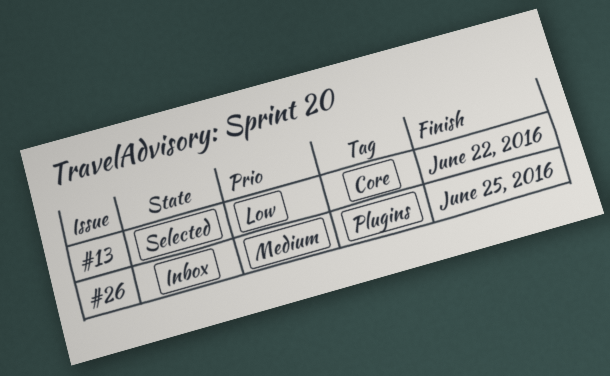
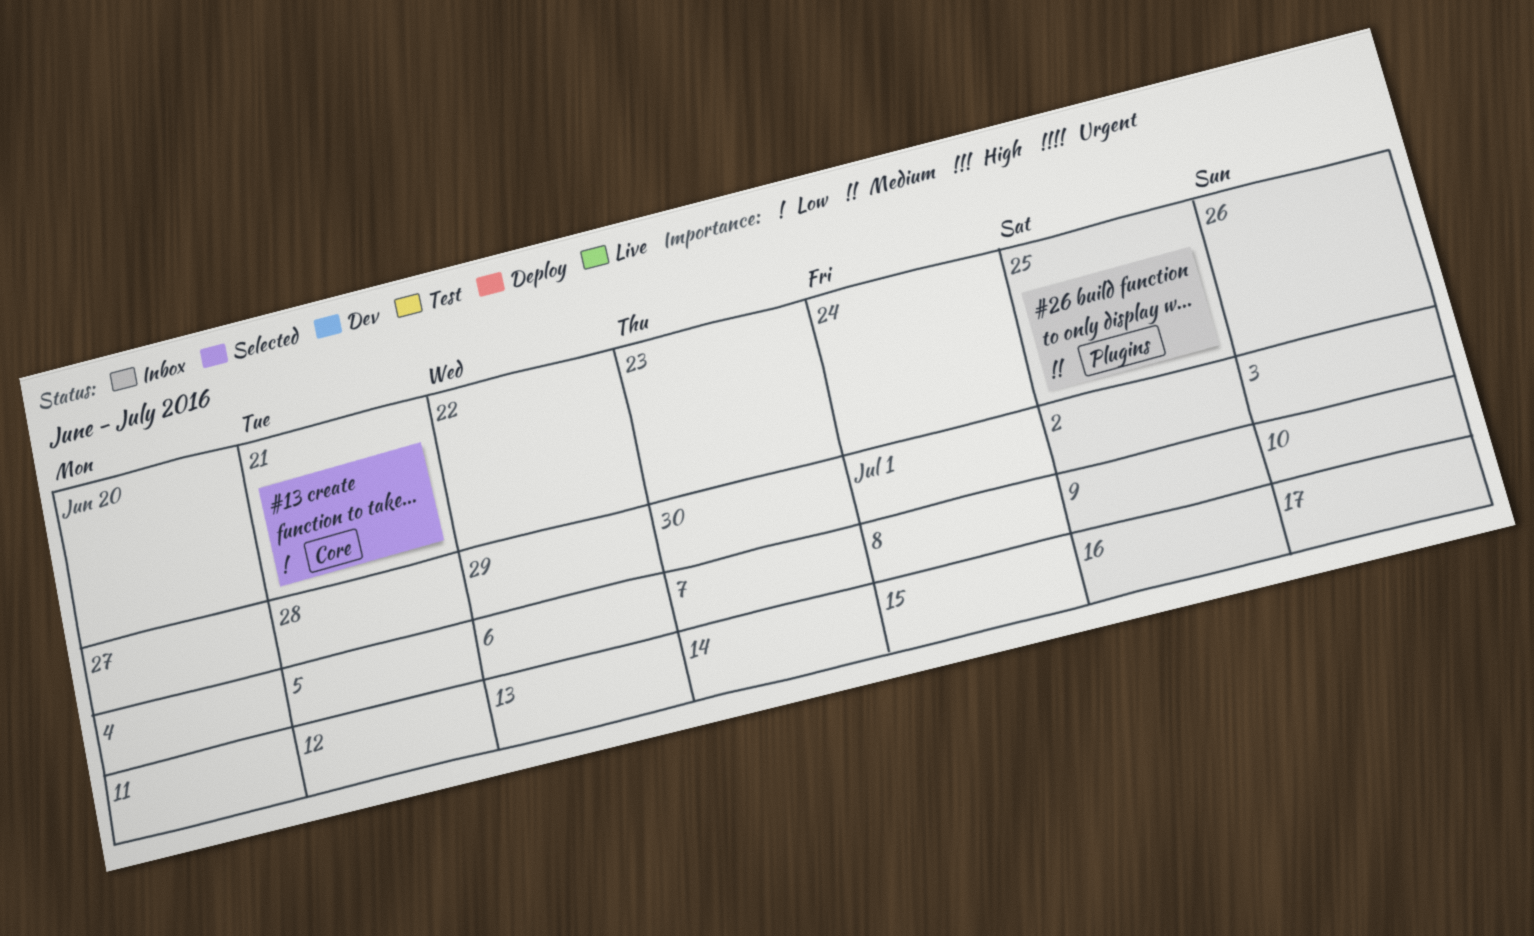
#13, due: Jun 22 -> Jun 21

